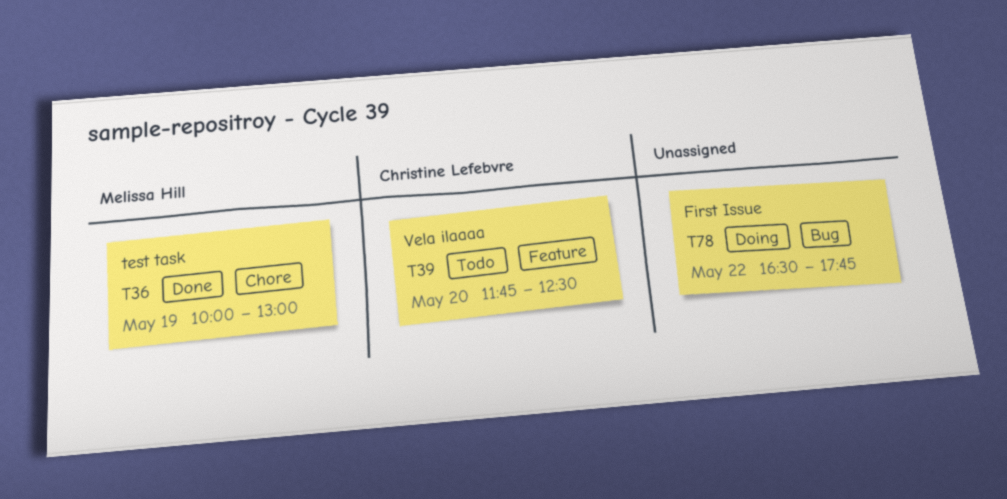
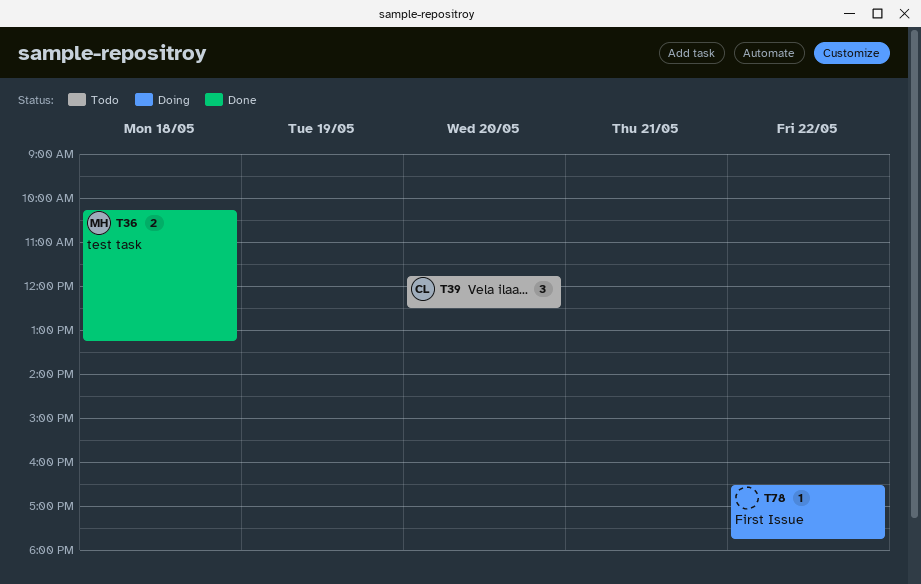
T36, day: May 19 -> May 18
T36, begins: 10:00 -> 10:15
T36, ends: 13:00 -> 13:15

